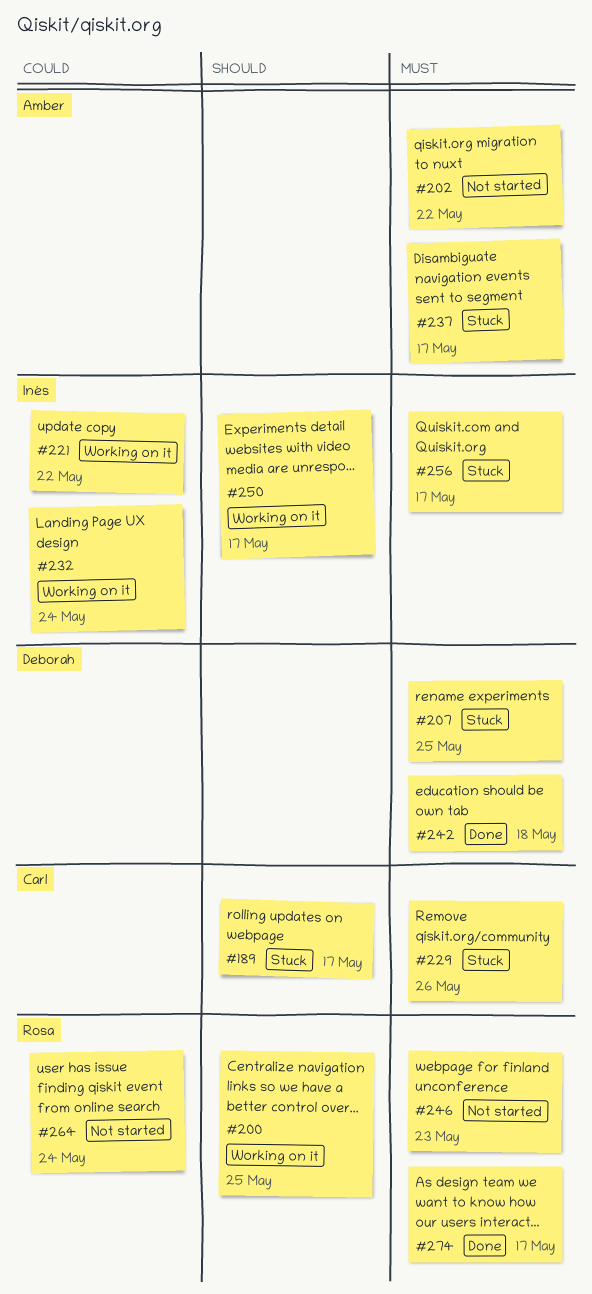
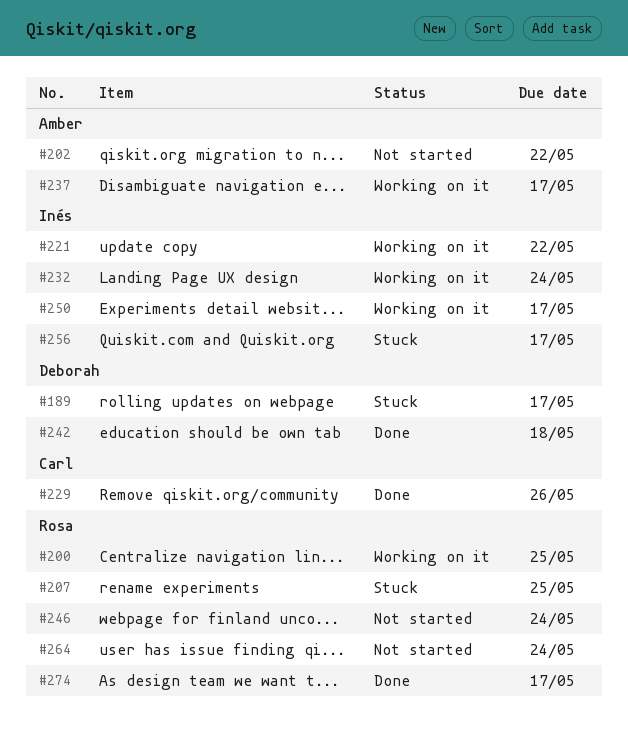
#189, owner: Carl -> Deborah
#207, owner: Deborah -> Rosa
#229, status: Stuck -> Done
#237, status: Stuck -> Working on it
#246, due: May 23 -> May 24

